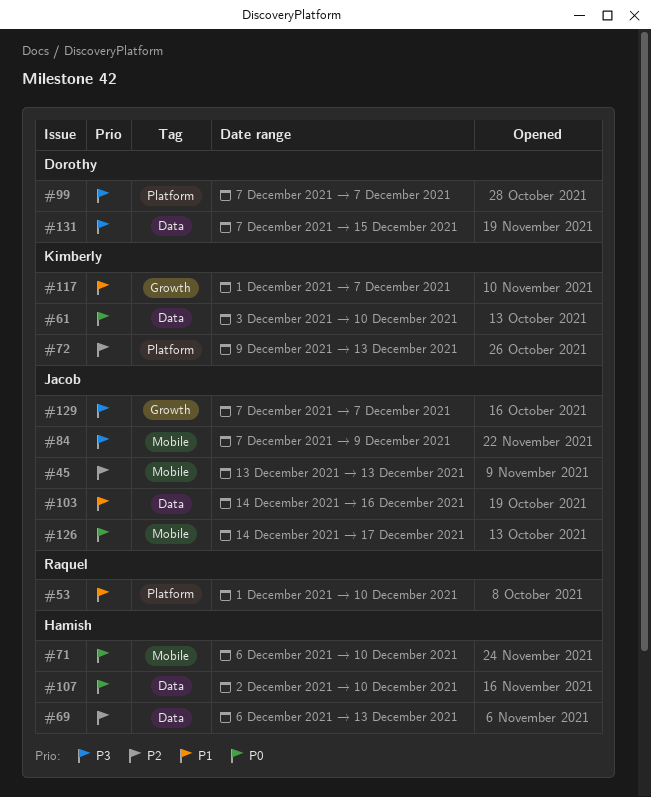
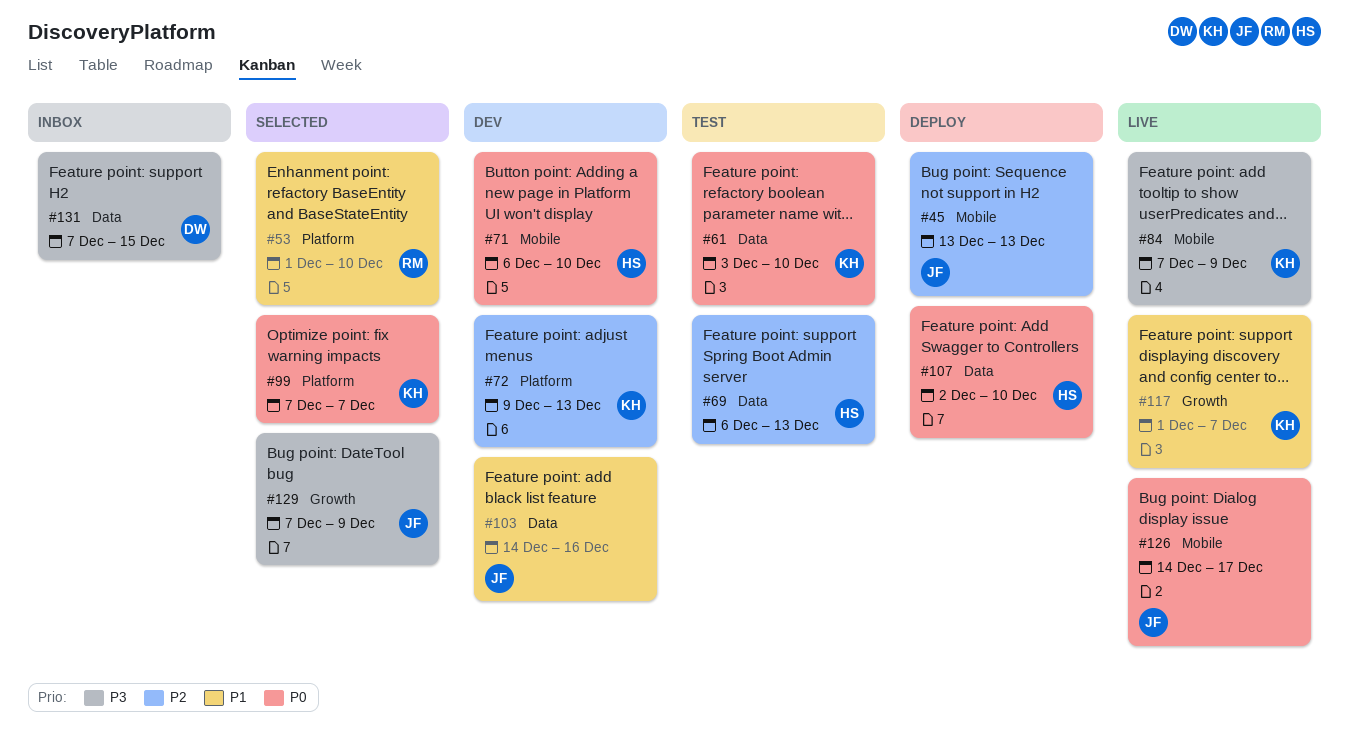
#84, owner: Jacob -> Kimberly
#99, owner: Dorothy -> Kimberly
#99, priority: P3 -> P0
#129, due: Dec 7 -> Dec 9

